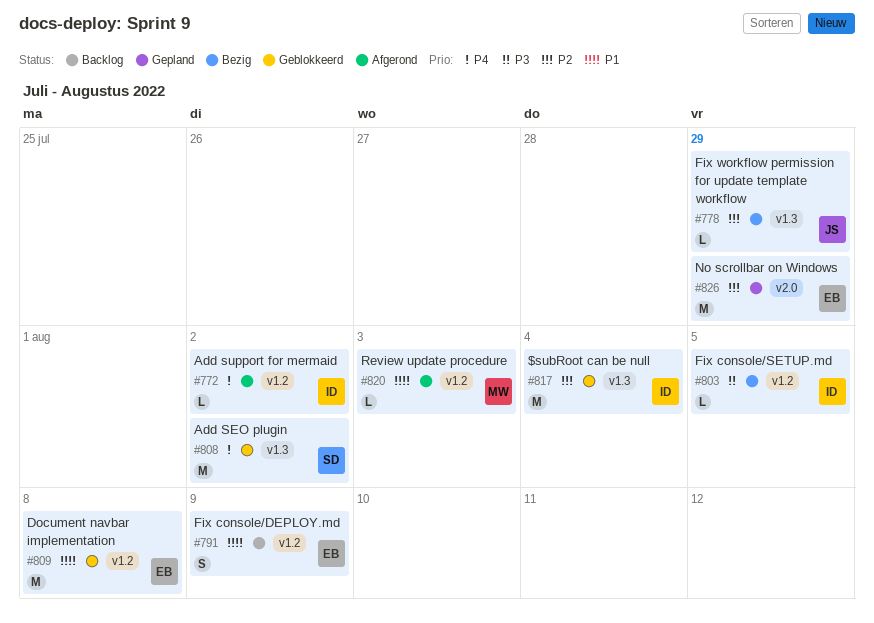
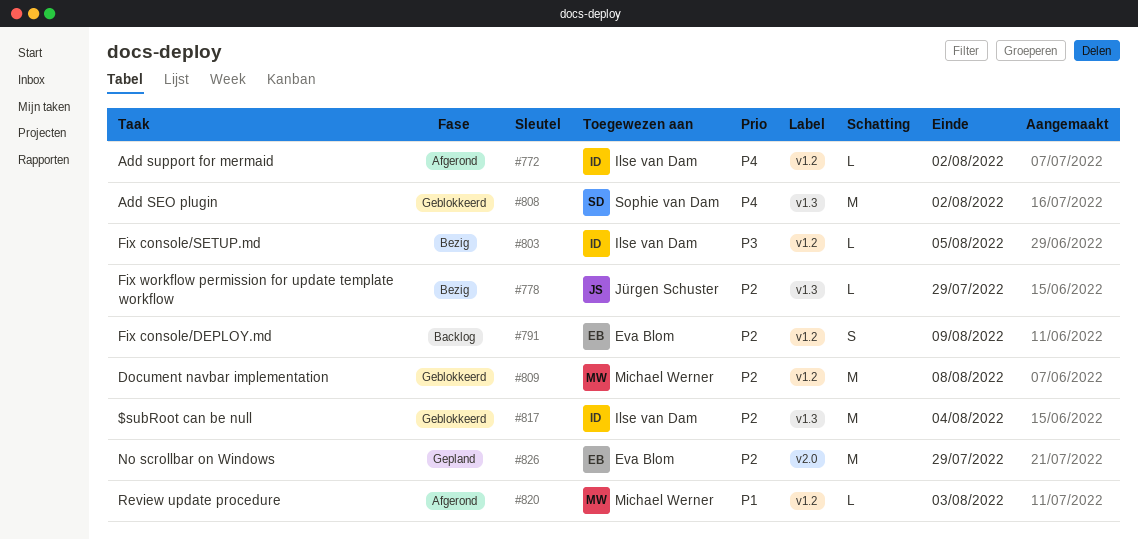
#791, priority: P1 -> P2
#809, owner: Eva Blom -> Michael Werner
#809, priority: P1 -> P2

